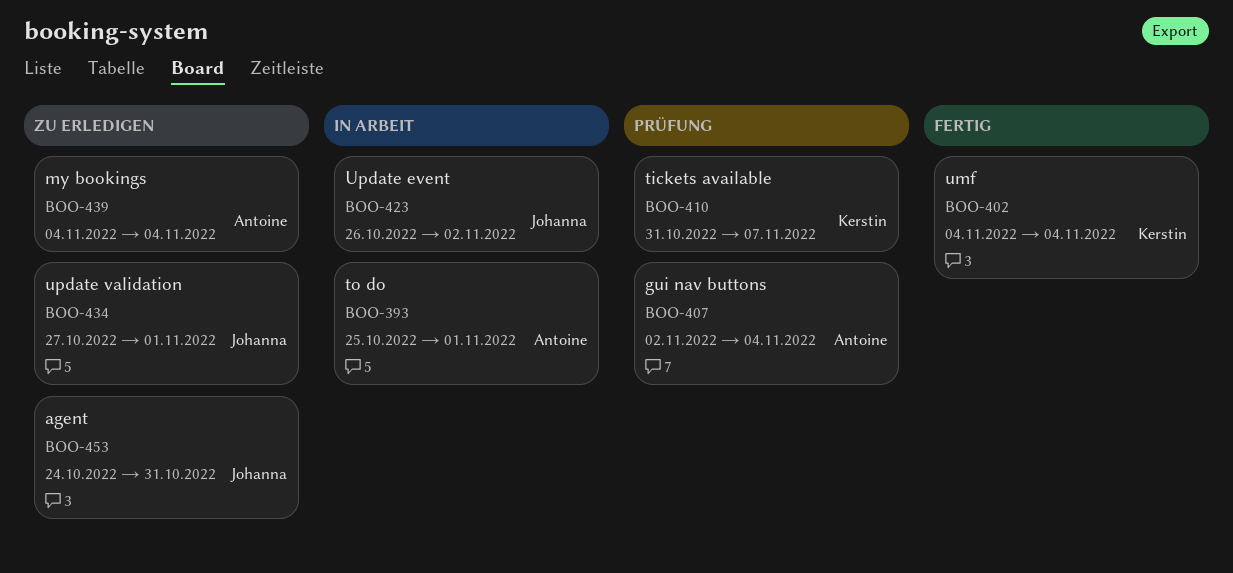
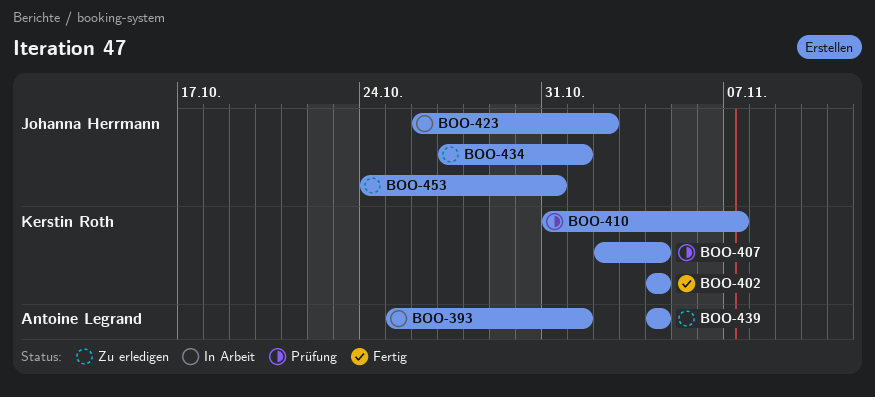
BOO-407, owner: Antoine Legrand -> Kerstin Roth

